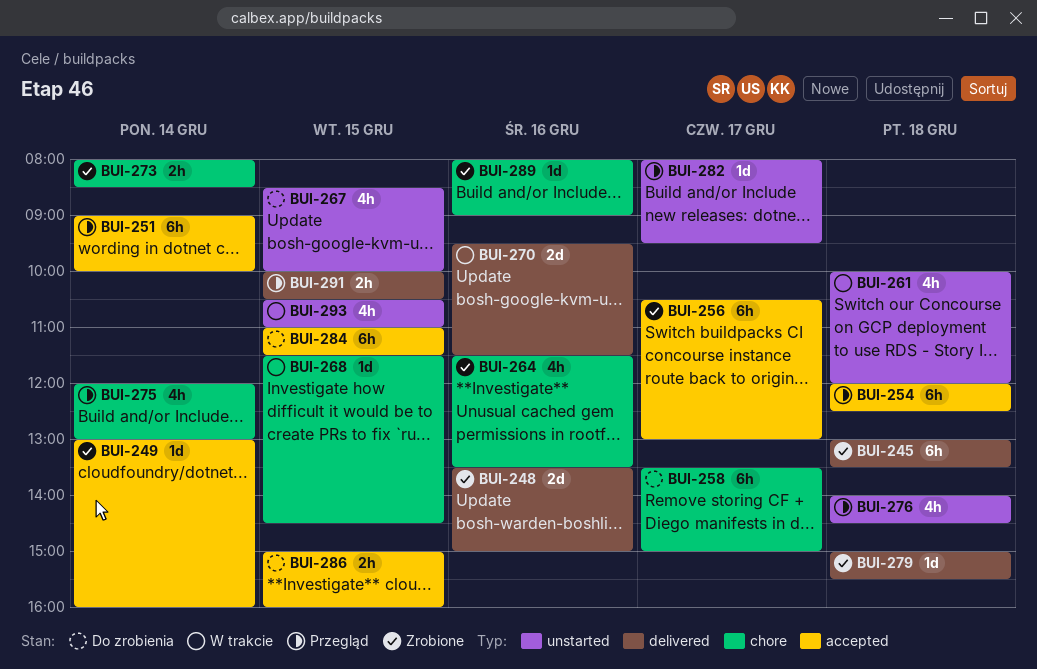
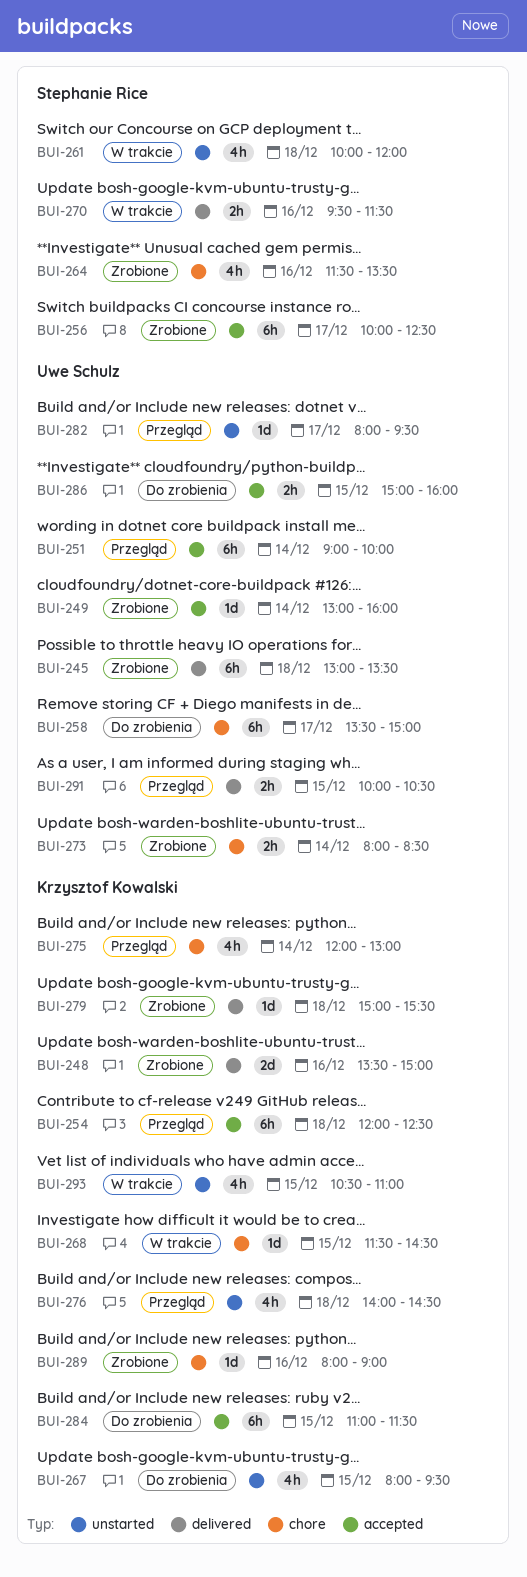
BUI-256, begins: 10:30 -> 10:00
BUI-256, ends: 13:00 -> 12:30
BUI-267, begins: 08:30 -> 08:00
BUI-267, ends: 10:00 -> 09:30
BUI-270, estimate: 2d -> 2h

